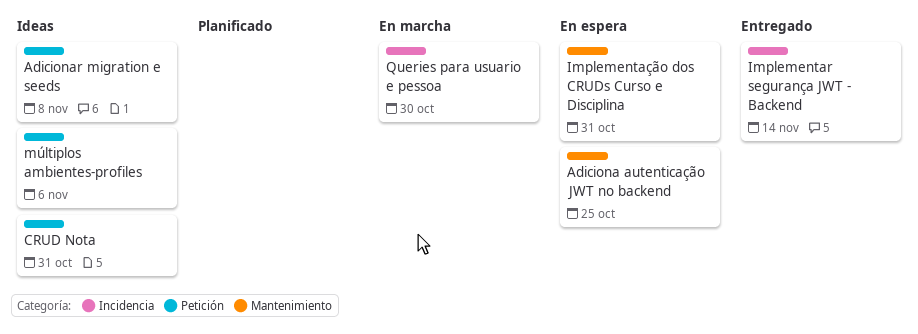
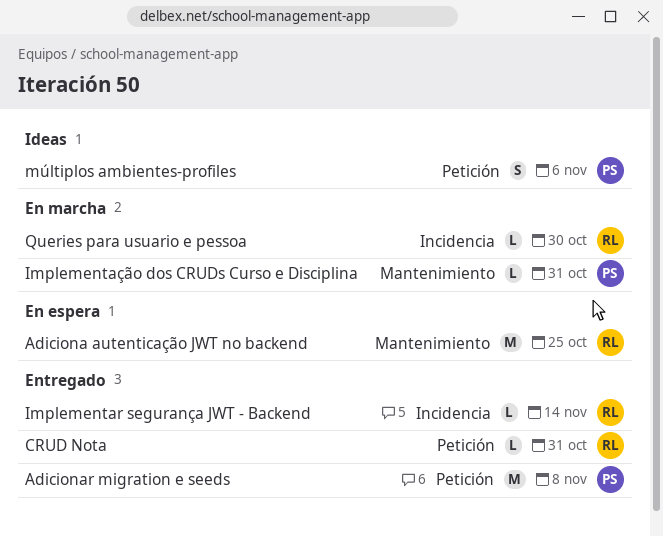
Adicionar migration e seeds, status: Ideas -> Entregado
CRUD Nota, status: Ideas -> Entregado
Implementação dos CRUDs Curso e Disciplina, status: En espera -> En marcha

